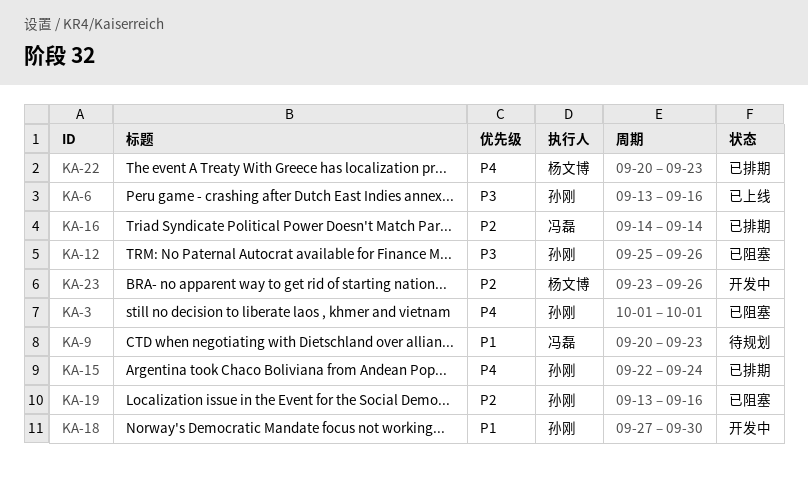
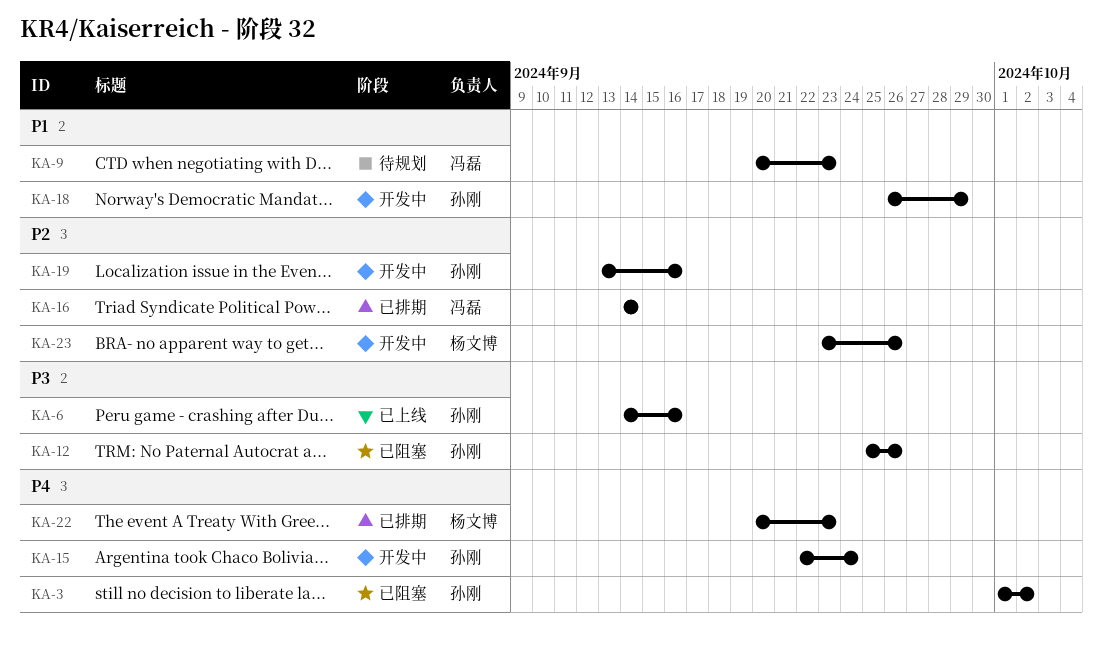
KA-3, due: Oct 1 -> Oct 2
KA-6, start: Sep 13 -> Sep 14
KA-15, status: 已排期 -> 开发中
KA-18, start: Sep 27 -> Sep 26
KA-18, due: Sep 30 -> Sep 29
KA-19, status: 已阻塞 -> 开发中

